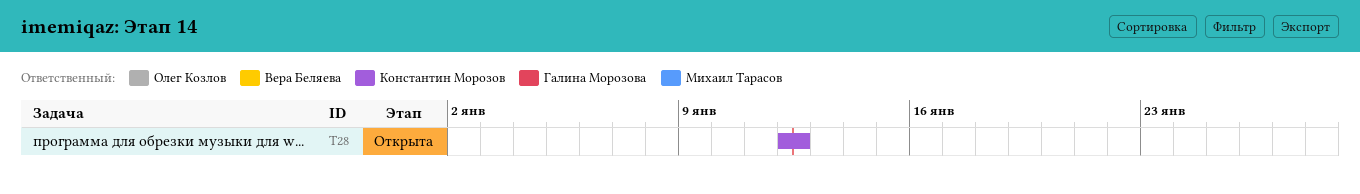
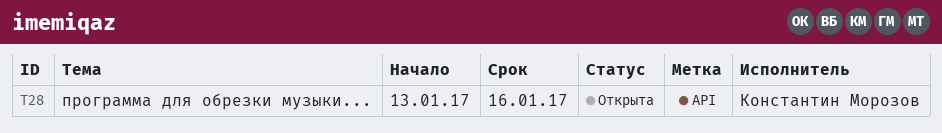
T28, start: Jan 12 -> Jan 13
T28, due: Jan 12 -> Jan 16

